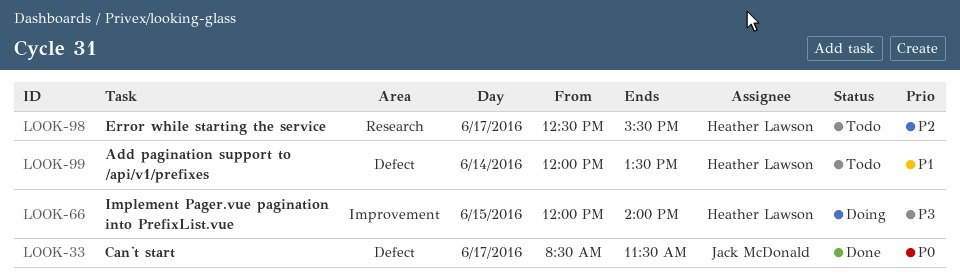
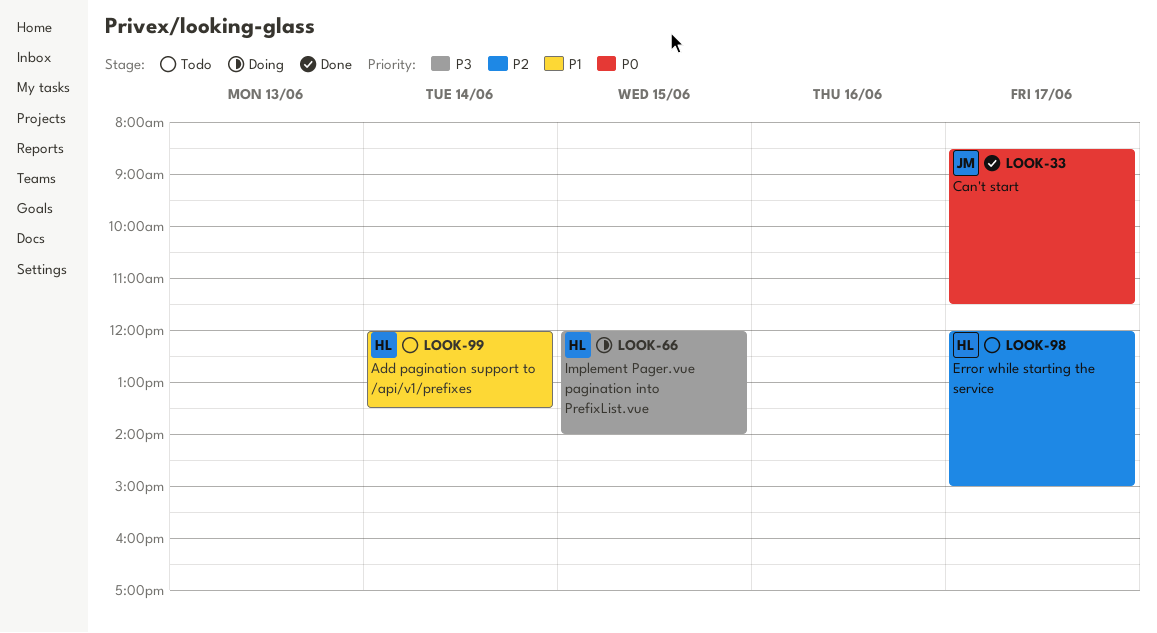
LOOK-98, begins: 12:30 -> 12:00
LOOK-98, ends: 15:30 -> 15:00

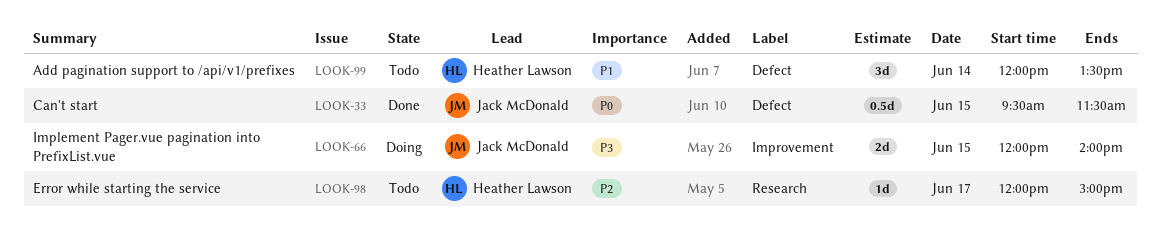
LOOK-33, day: Jun 17 -> Jun 15
LOOK-33, begins: 08:30 -> 09:30
LOOK-66, owner: Heather Lawson -> Jack McDonald

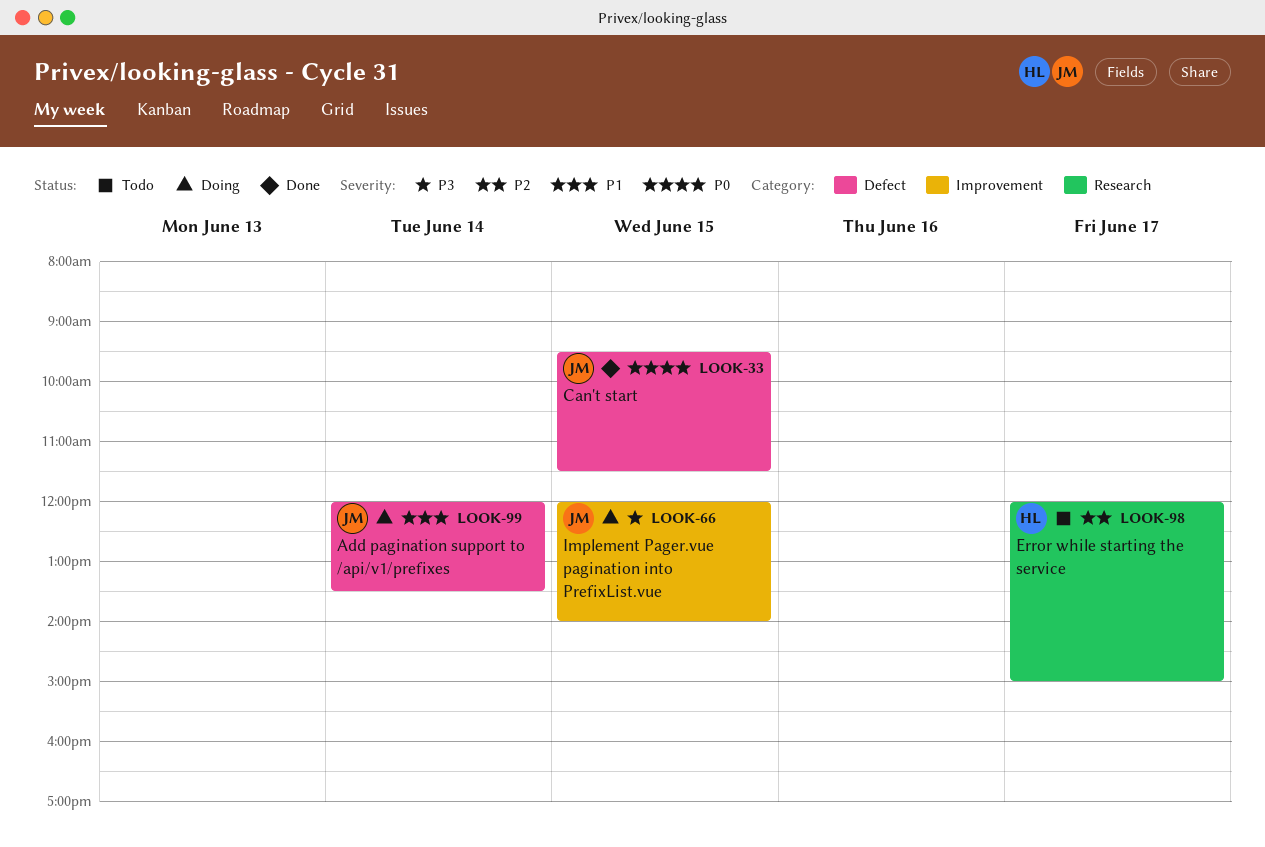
LOOK-99, status: Todo -> Doing
LOOK-99, owner: Heather Lawson -> Jack McDonald

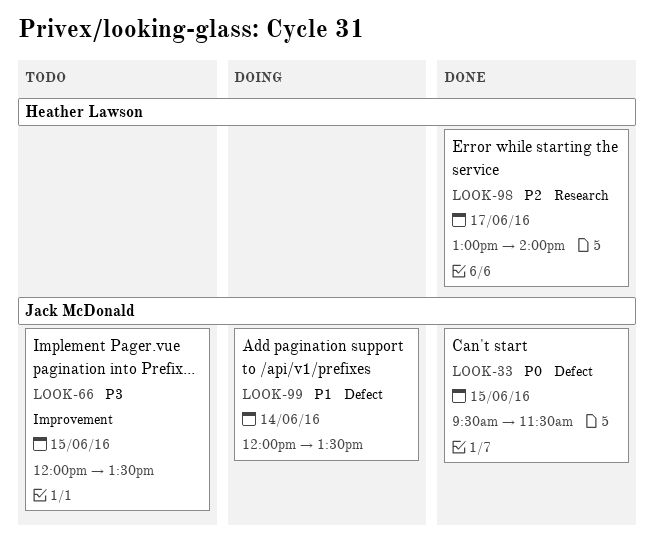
LOOK-66, status: Doing -> Todo
LOOK-66, ends: 14:00 -> 13:30
LOOK-98, status: Todo -> Done
LOOK-98, begins: 12:00 -> 13:00
LOOK-98, ends: 15:00 -> 14:00

